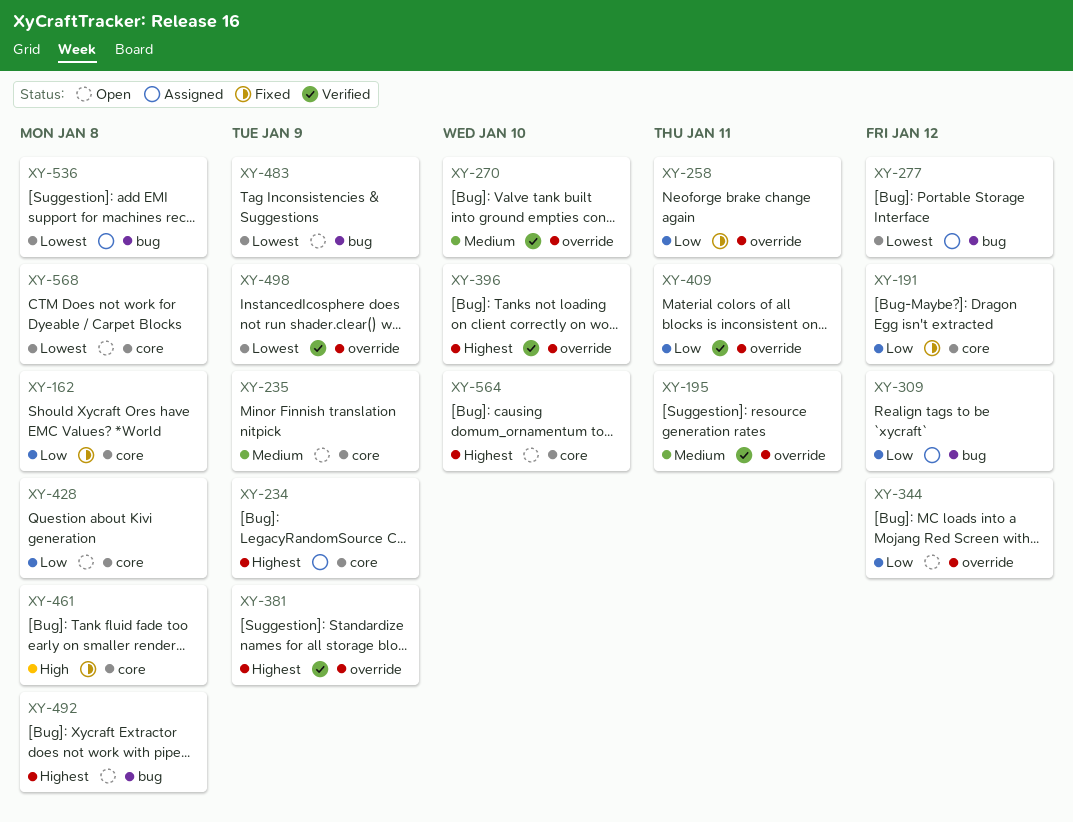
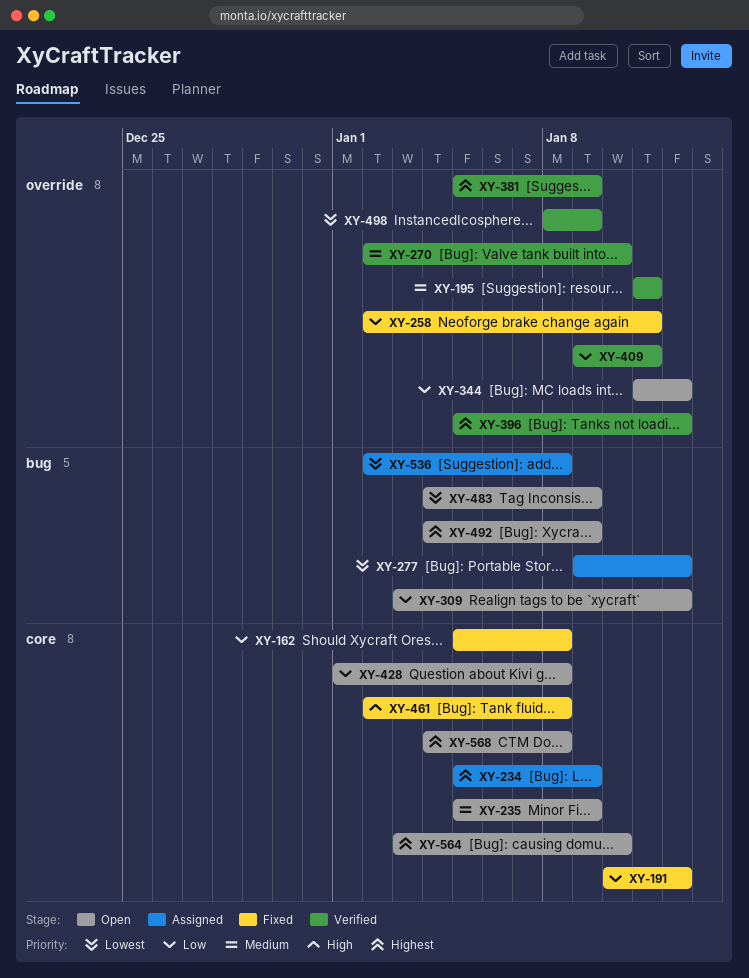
XY-309, status: Assigned -> Open
XY-396, due: Jan 10 -> Jan 12
XY-492, due: Jan 8 -> Jan 9
XY-568, priority: Lowest -> Highest

